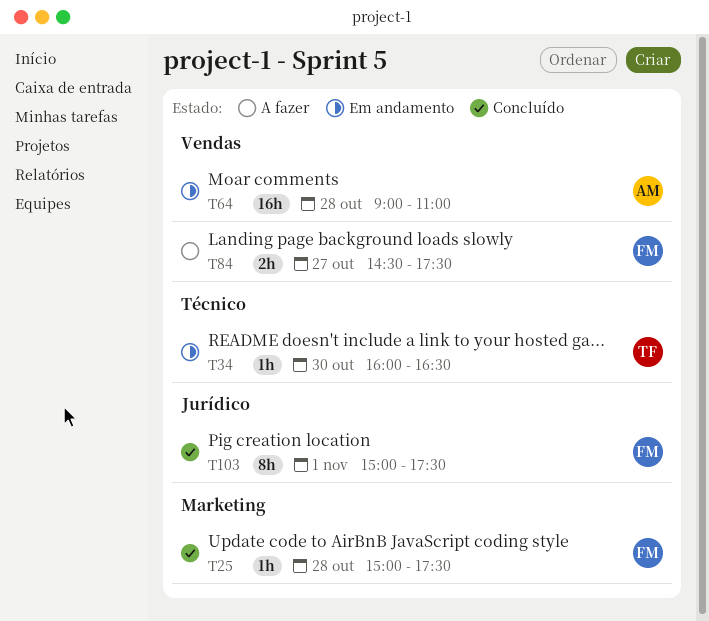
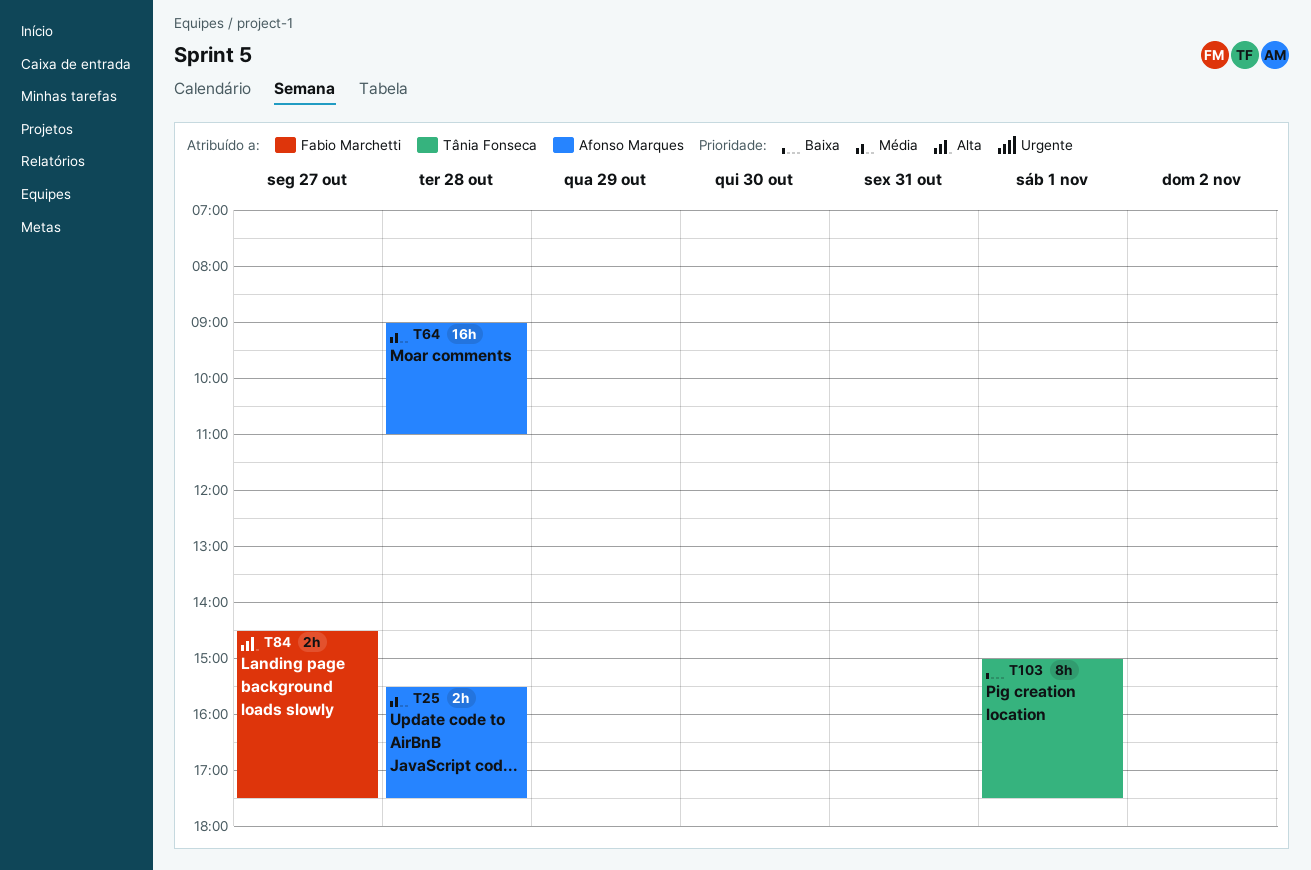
T25, owner: Fabio Marchetti -> Afonso Marques
T25, estimate: 1h -> 2h
T25, begins: 15:00 -> 15:30
T34: present -> none
T103, owner: Fabio Marchetti -> Tânia Fonseca

